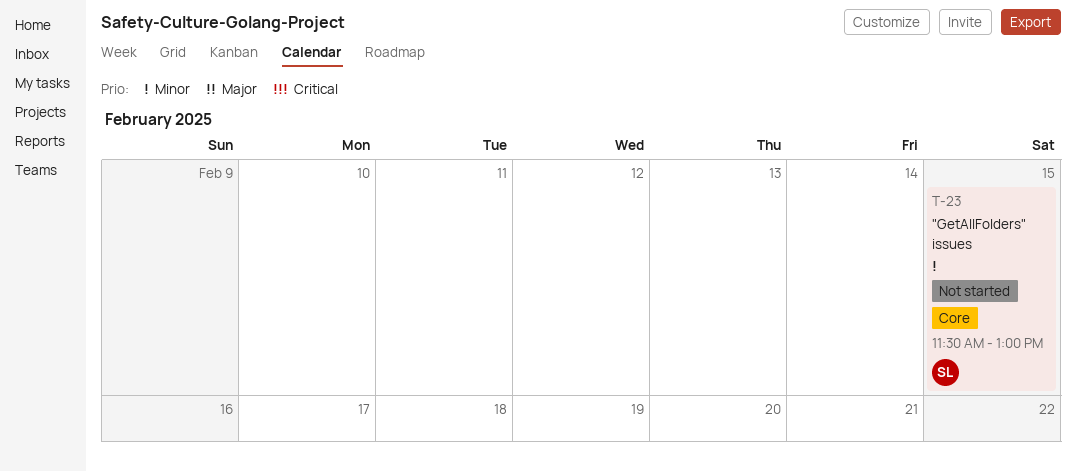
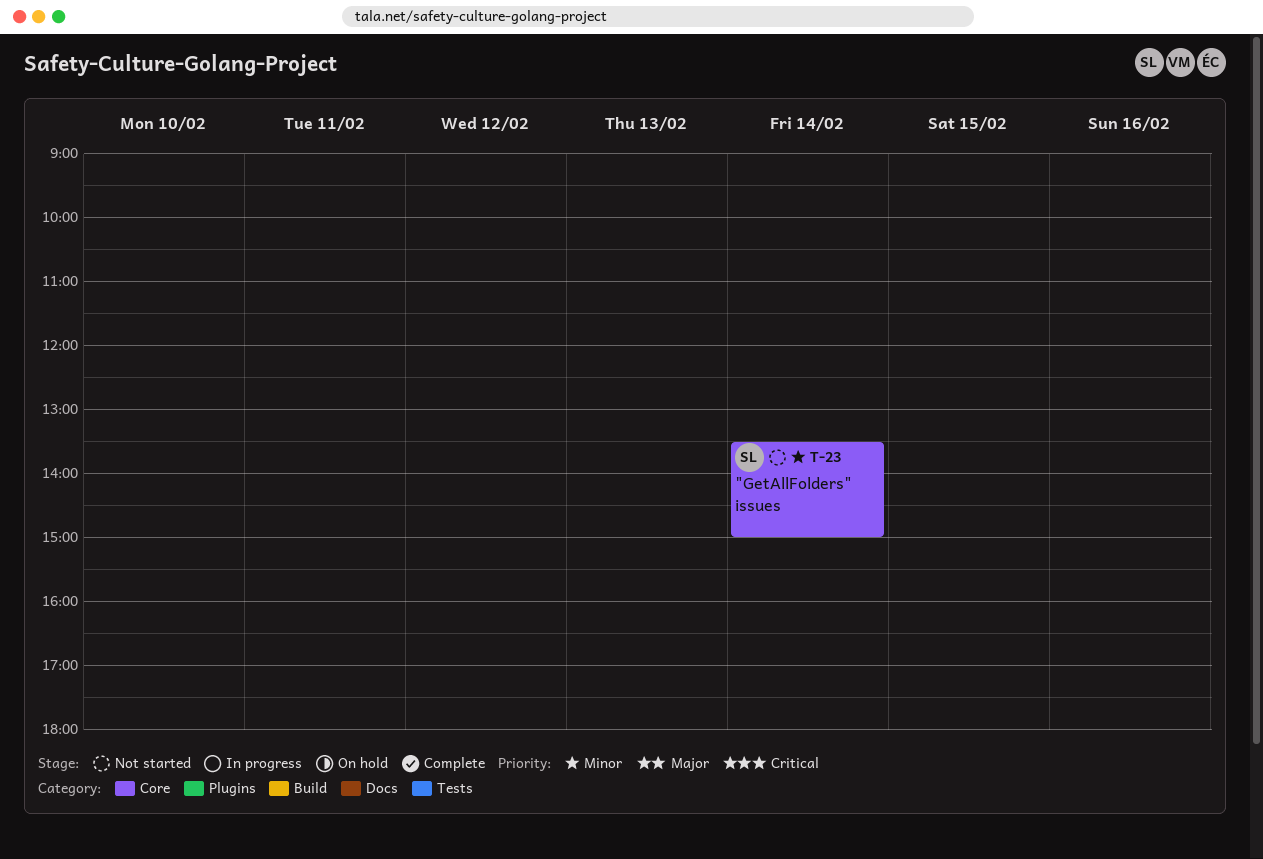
T-23, day: Feb 15 -> Feb 14
T-23, begins: 11:30 -> 13:30
T-23, ends: 13:00 -> 15:00

